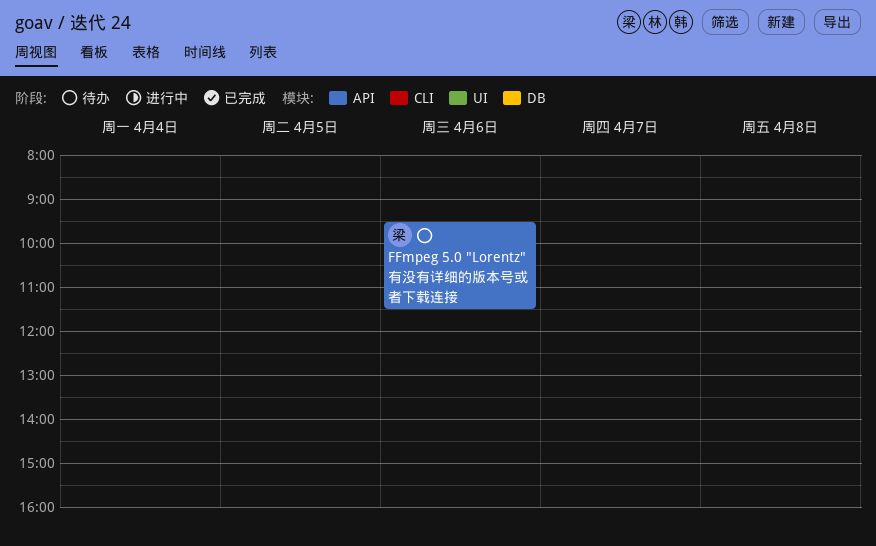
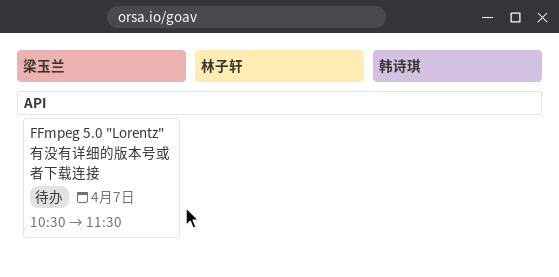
FFmpeg 5.0 "Lorentz" 有没有详细的版本号或者下载连接, day: Apr 6 -> Apr 7
FFmpeg 5.0 "Lorentz" 有没有详细的版本号或者下载连接, begins: 09:30 -> 10:30

